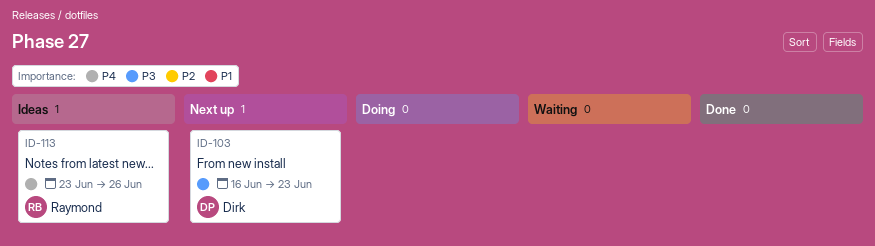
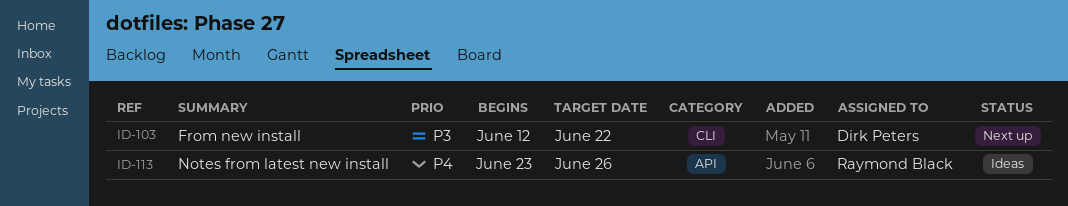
ID-103, start: Jun 16 -> Jun 12
ID-103, due: Jun 23 -> Jun 22

